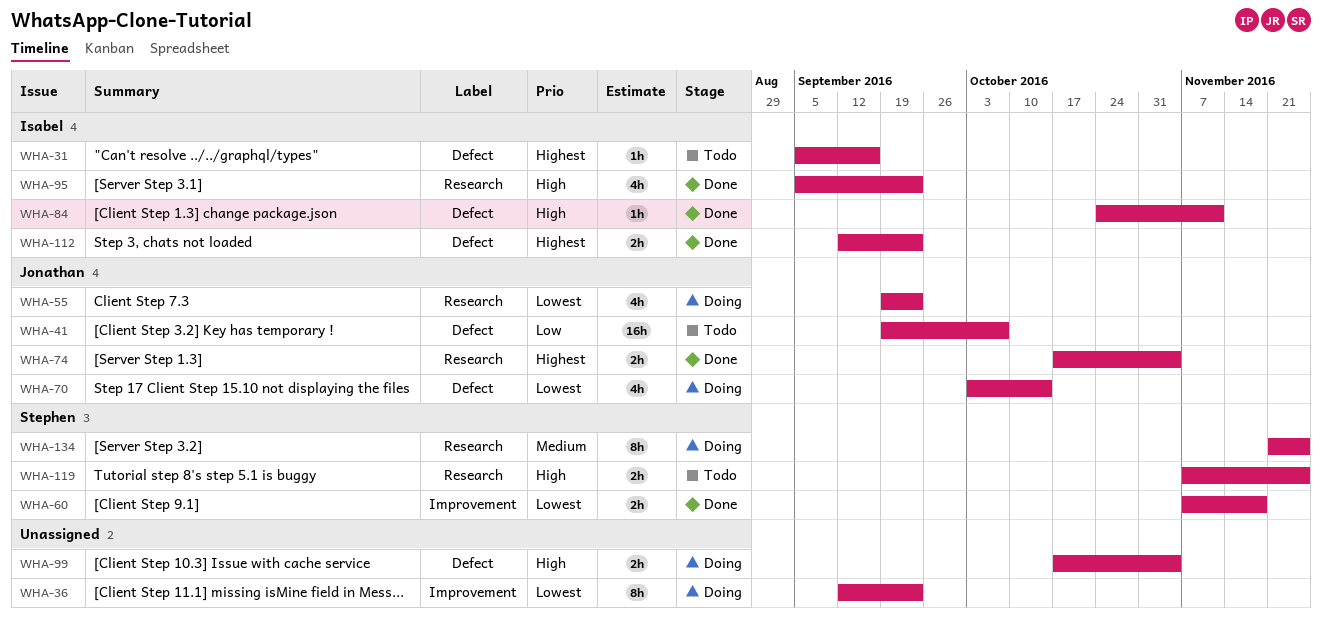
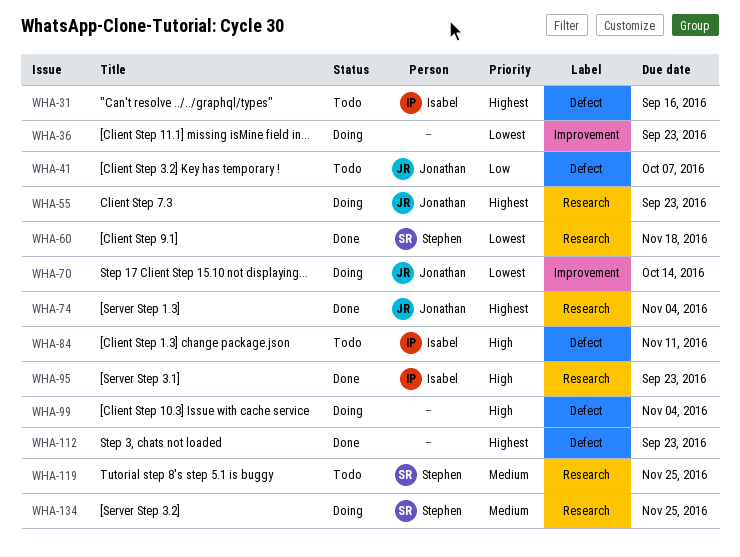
WHA-55, priority: Lowest -> Highest
WHA-60, label: Improvement -> Research
WHA-70, label: Defect -> Improvement
WHA-84, status: Done -> Todo
WHA-112, owner: Isabel -> none
WHA-119, priority: High -> Medium

